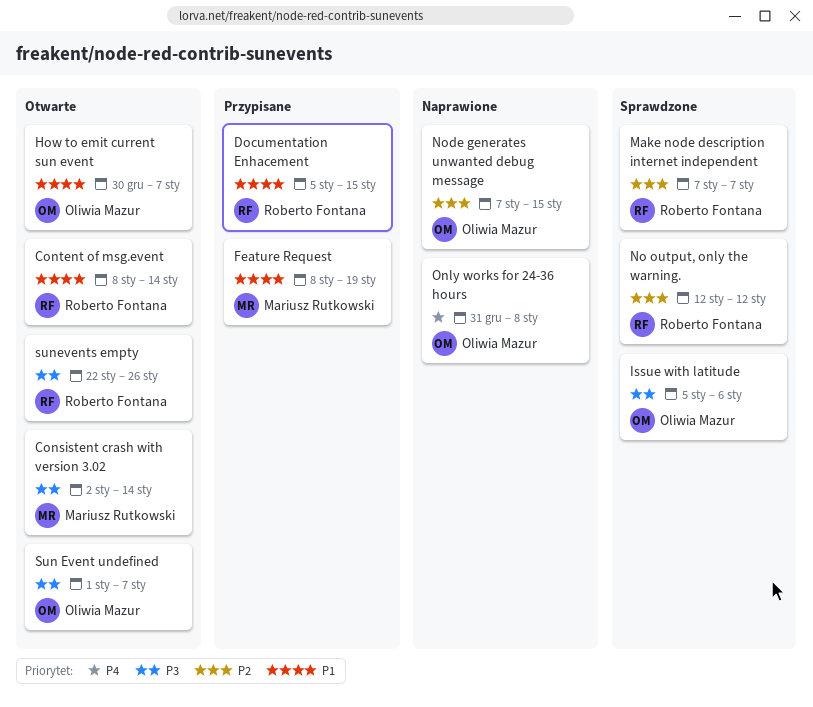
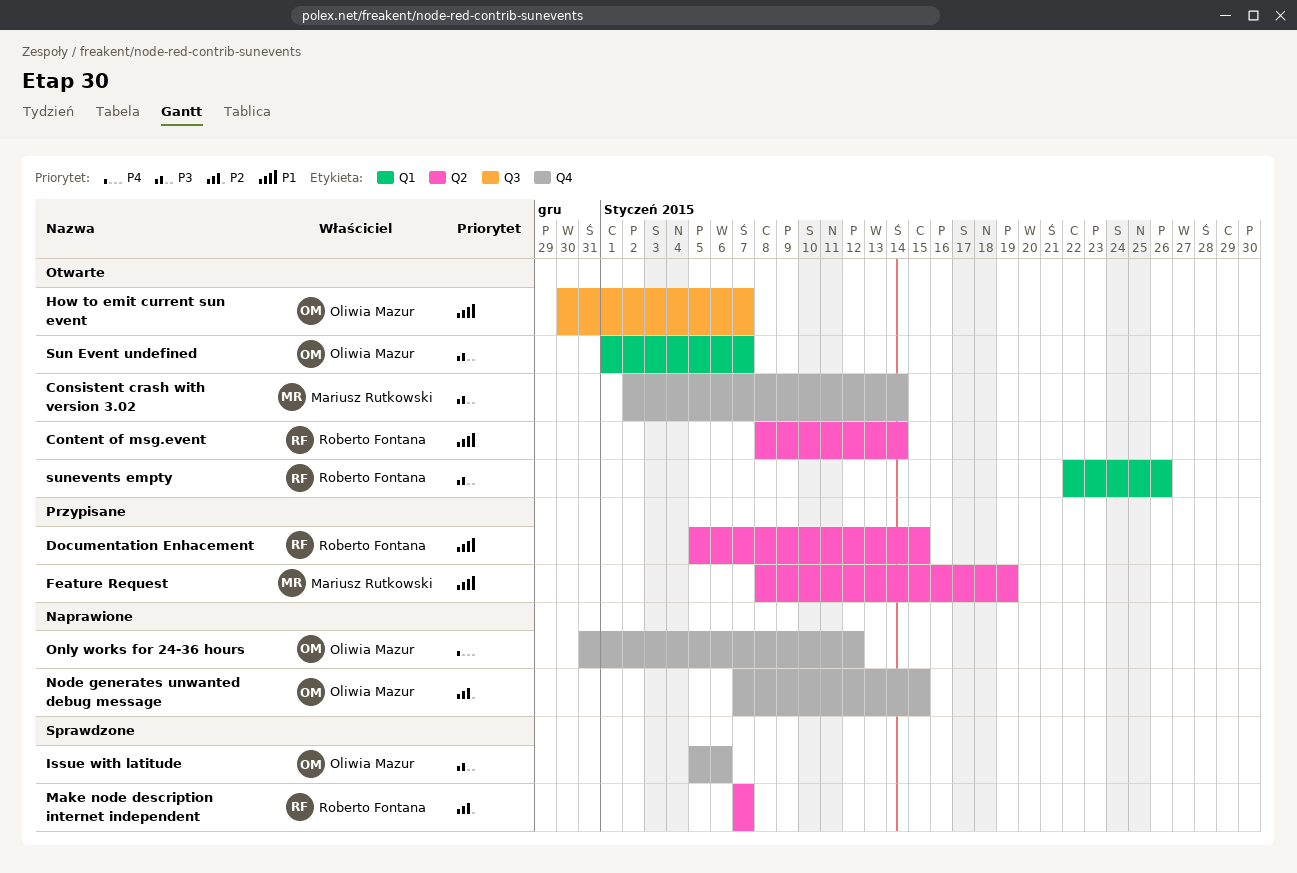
No output, only the warning.: present -> none
Only works for 24-36 hours, due: Jan 8 -> Jan 12

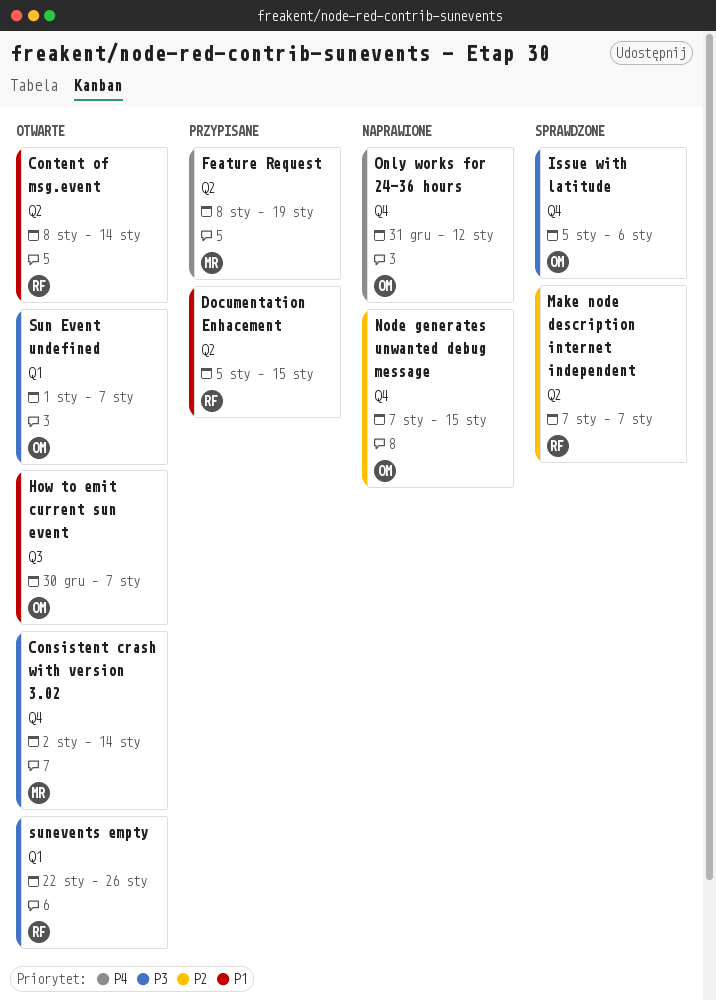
Feature Request, priority: P1 -> P4

